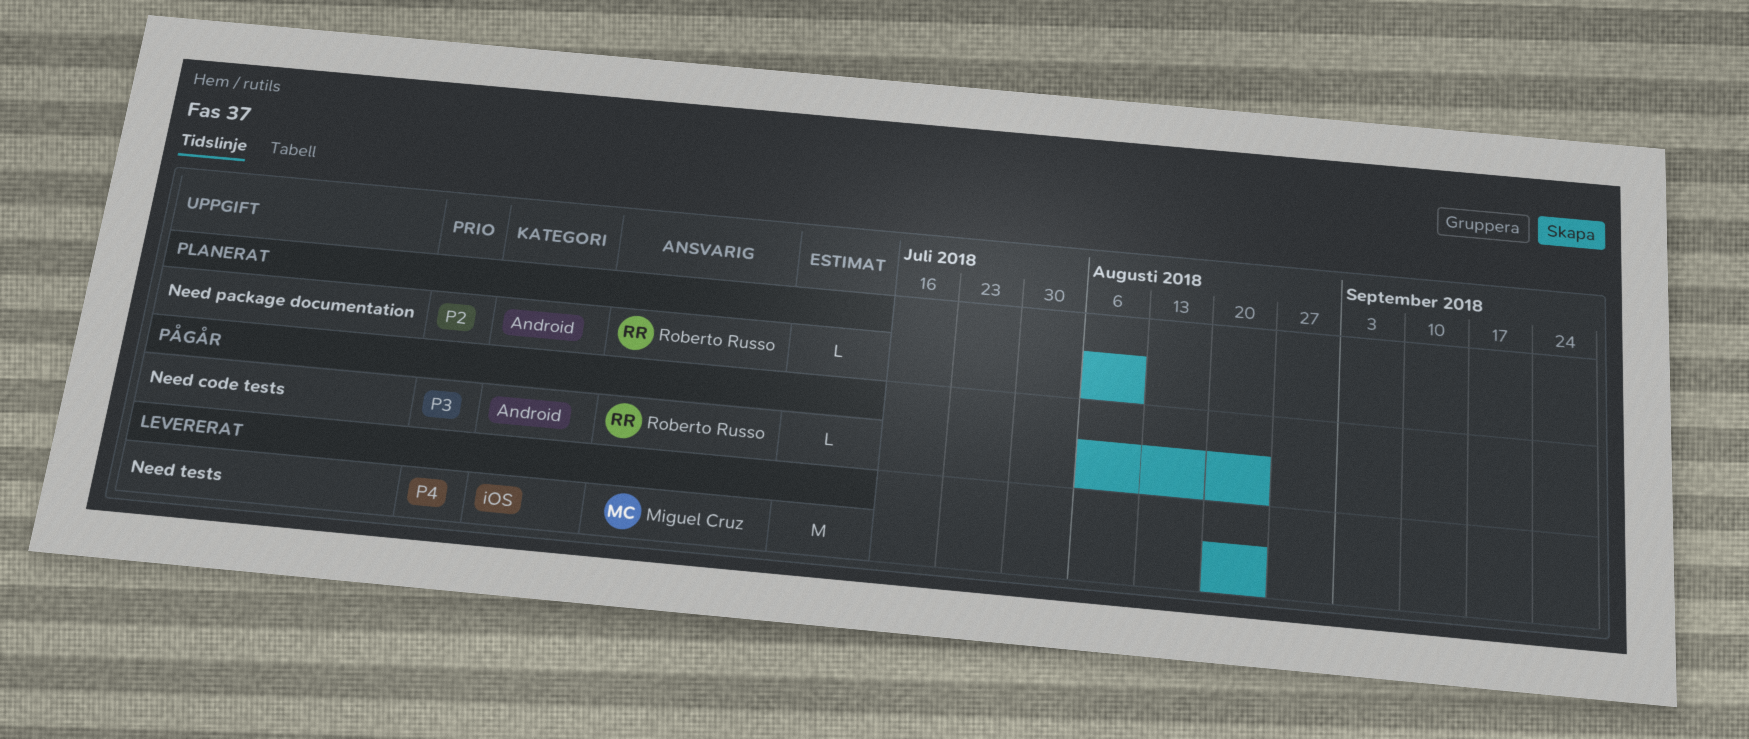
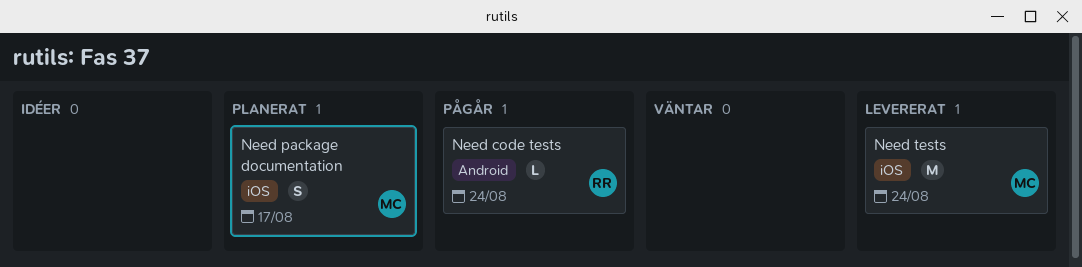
Need package documentation, owner: Roberto Russo -> Miguel Cruz
Need package documentation, label: Android -> iOS
Need package documentation, estimate: L -> S
Need package documentation, due: Aug 10 -> Aug 17

